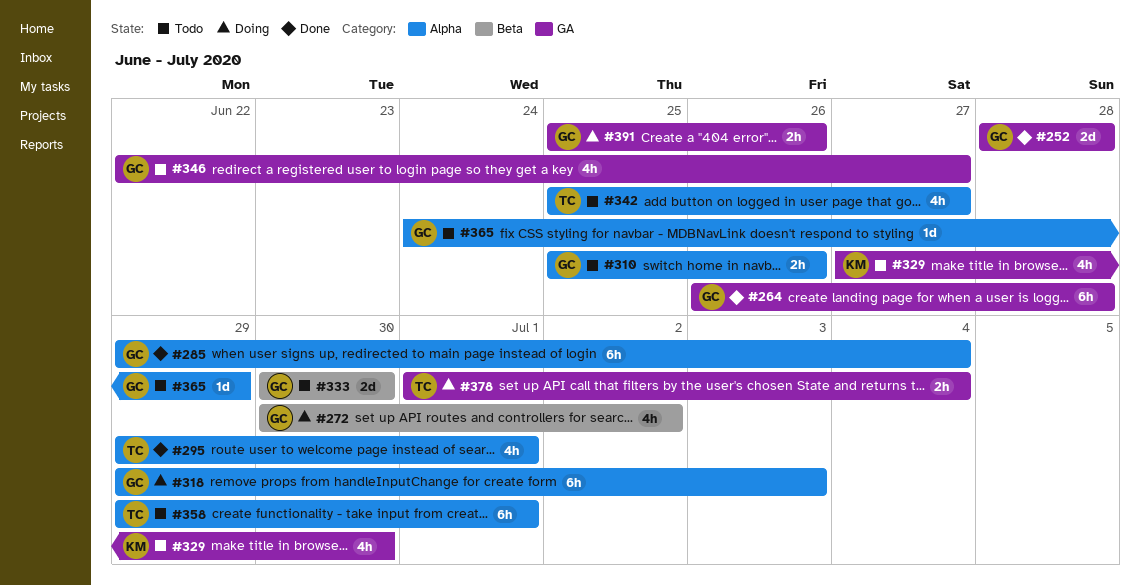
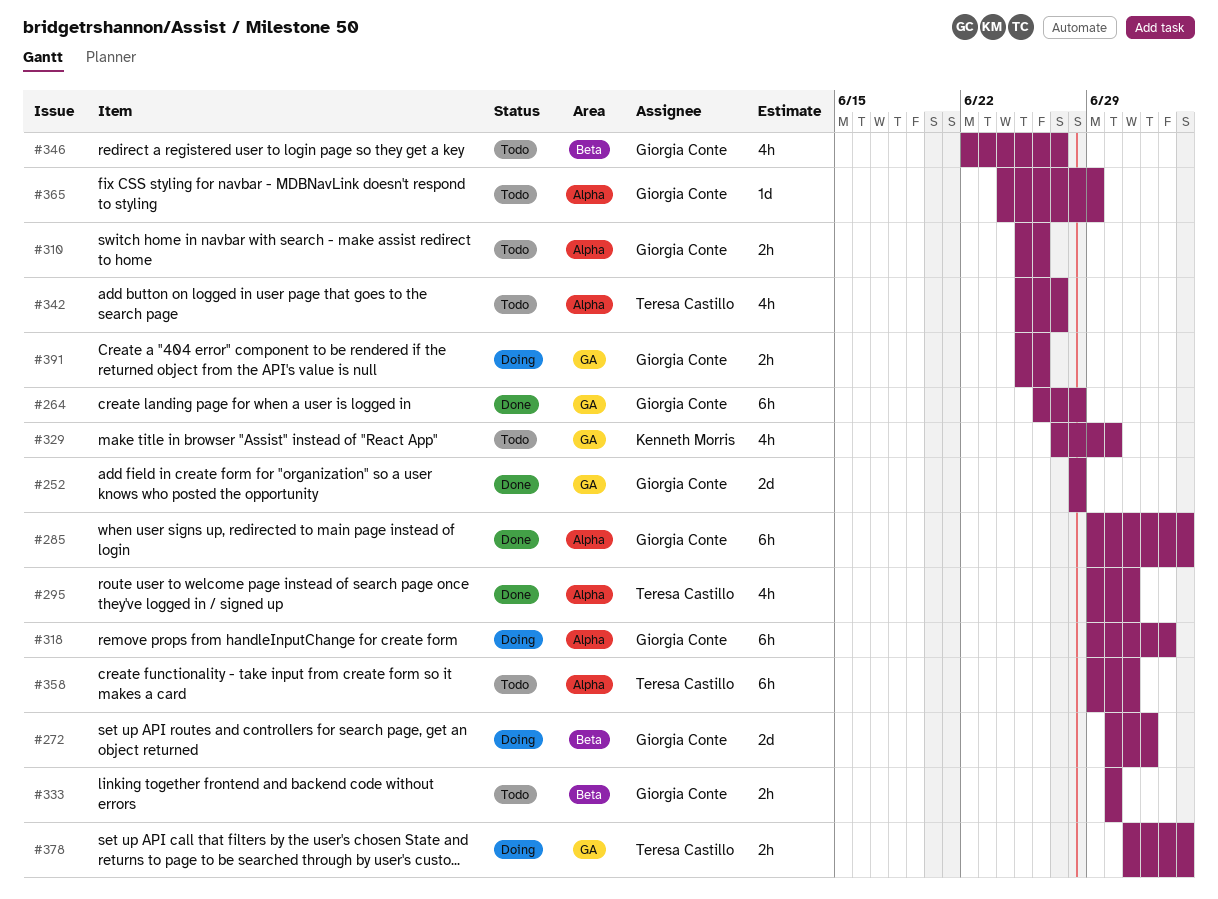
#272, estimate: 4h -> 2d
#333, estimate: 2d -> 2h
#346, label: GA -> Beta

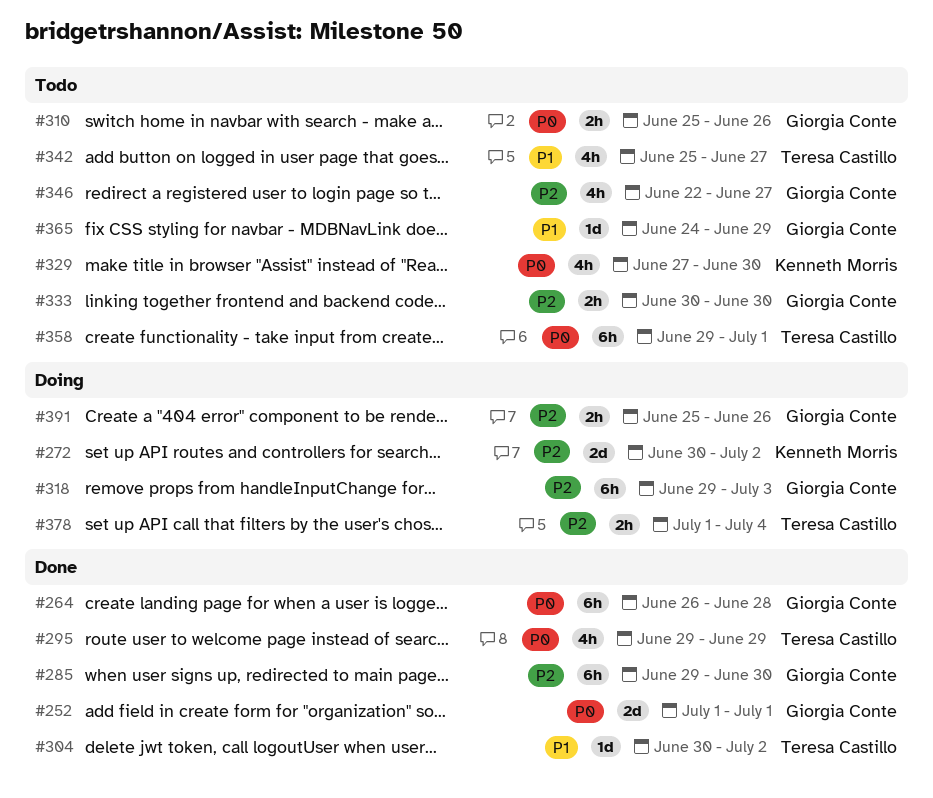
#252, start: Jun 28 -> Jul 1
#252, due: Jun 28 -> Jul 1
#272, owner: Giorgia Conte -> Kenneth Morris
#285, due: Jul 4 -> Jun 30
#295, due: Jul 1 -> Jun 29
#304: none -> present

